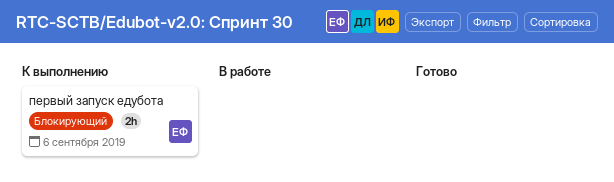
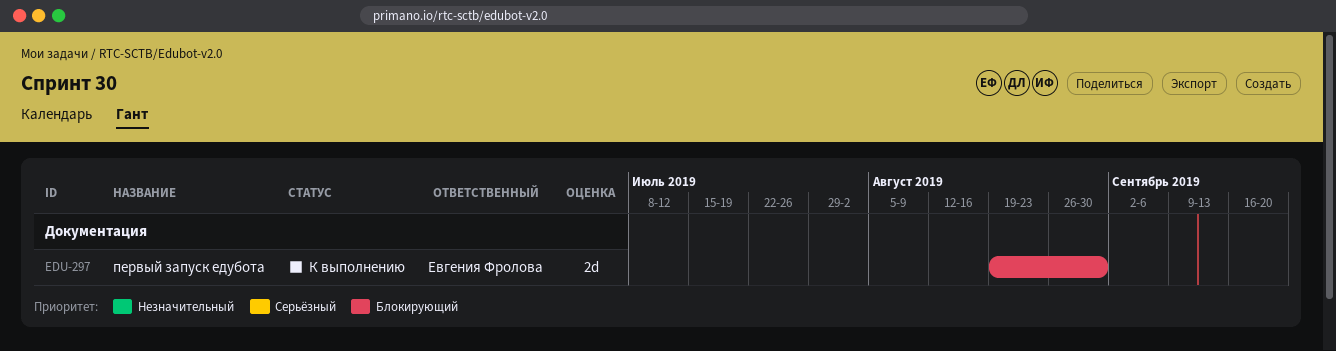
первый запуск едубота, estimate: 2h -> 2d
первый запуск едубота, due: Sep 6 -> Aug 30

